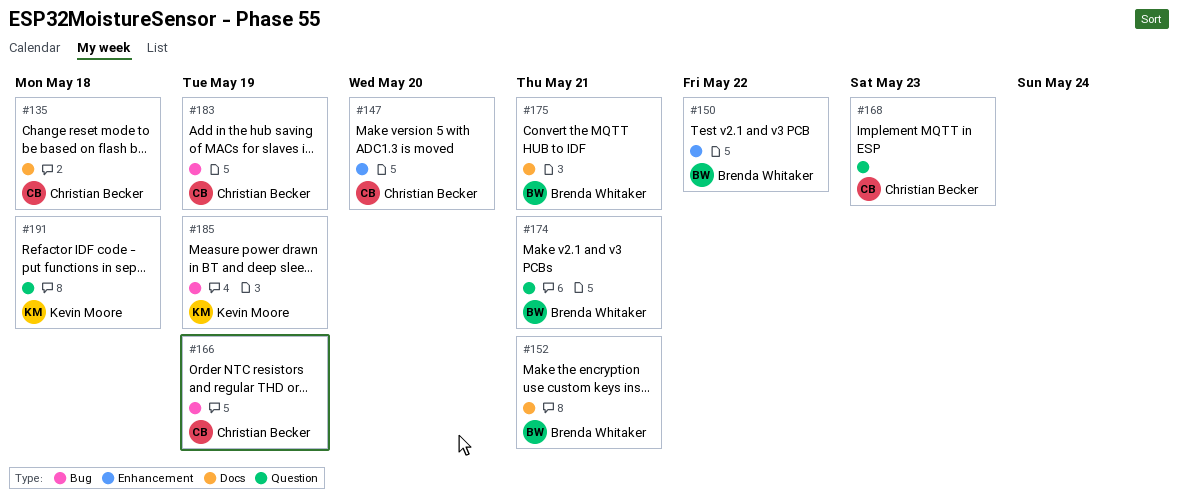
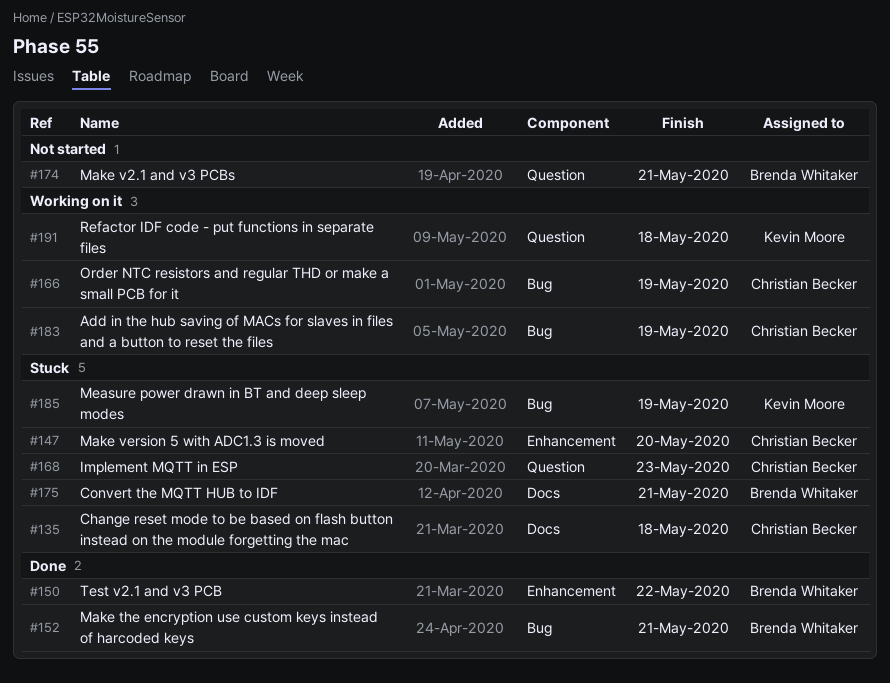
#152, label: Docs -> Bug

